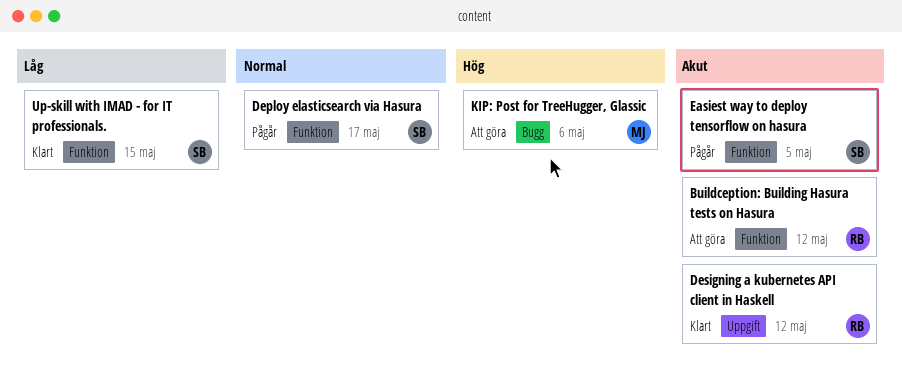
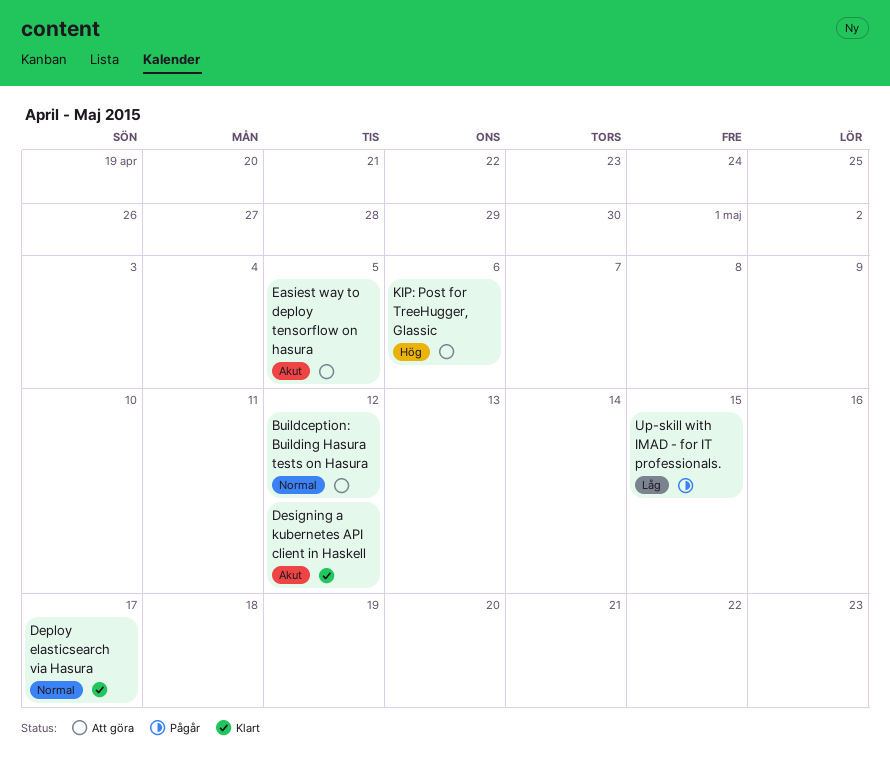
Buildception: Building Hasura tests on Hasura, priority: Akut -> Normal
Deploy elasticsearch via Hasura, status: Pågår -> Klart
Easiest way to deploy tensorflow on hasura, status: Pågår -> Att göra
Up-skill with IMAD - for IT professionals., status: Klart -> Pågår

